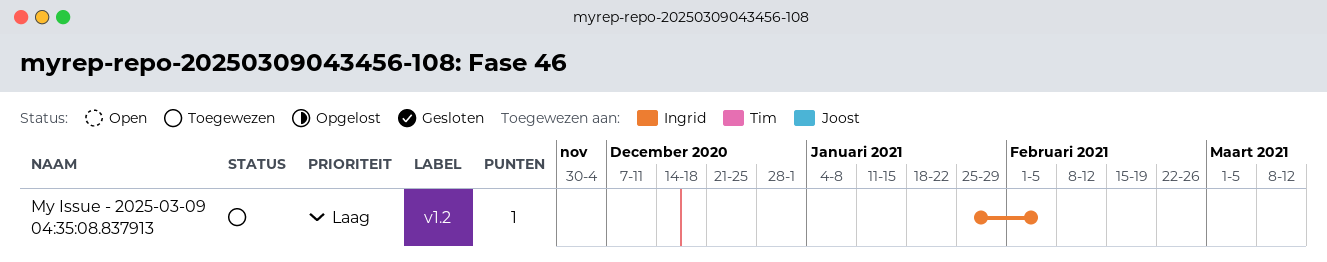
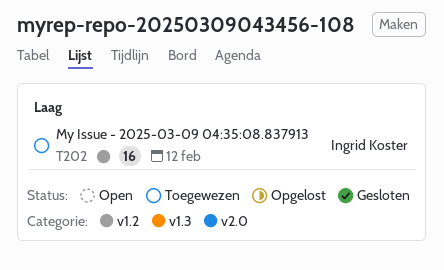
My Issue - 2025-03-09 04:35:08.837913, estimate: 1 -> 16
My Issue - 2025-03-09 04:35:08.837913, due: Feb 5 -> Feb 12

